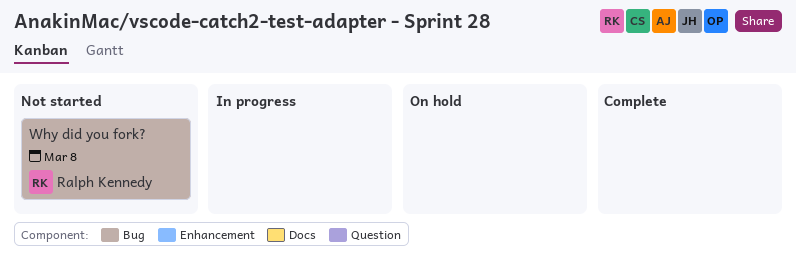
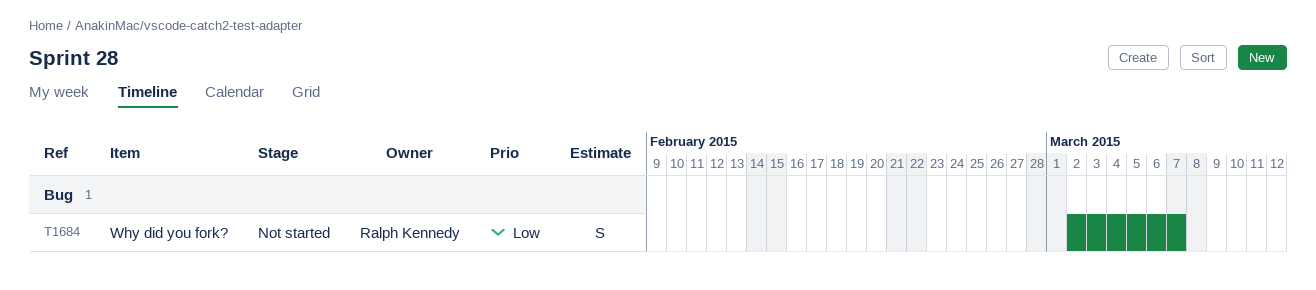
Why did you fork?, due: Mar 8 -> Mar 7

